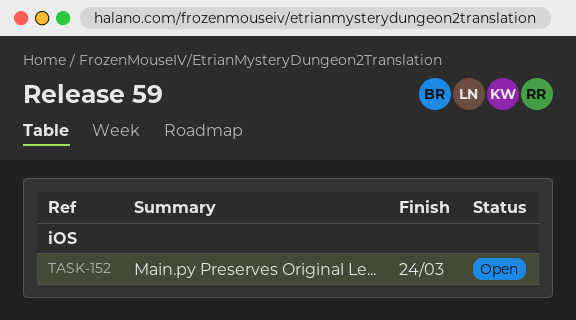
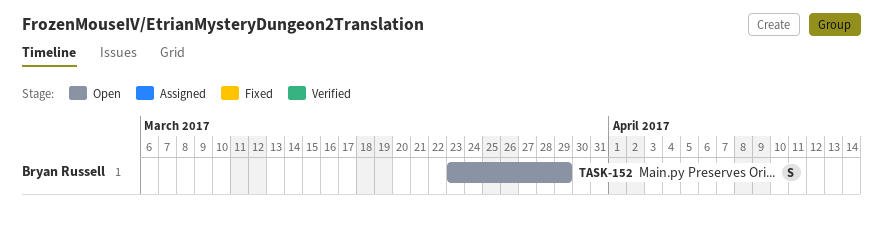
TASK-152, due: Mar 24 -> Mar 29

